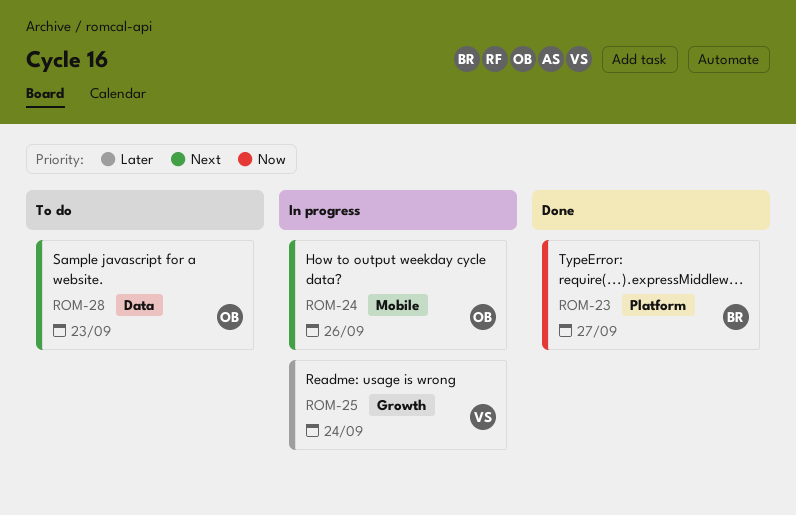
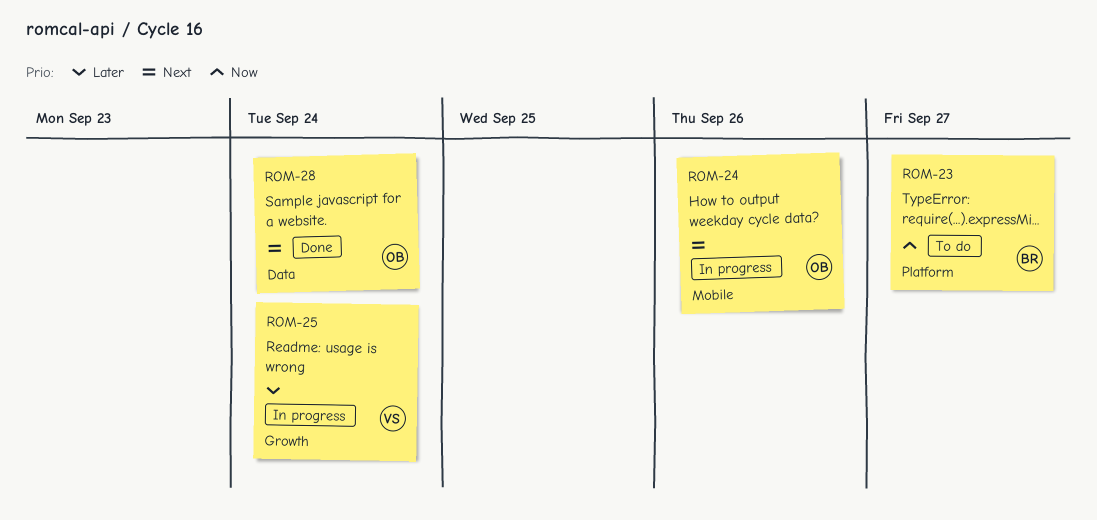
ROM-23, status: Done -> To do
ROM-28, status: To do -> Done
ROM-28, due: Sep 23 -> Sep 24

